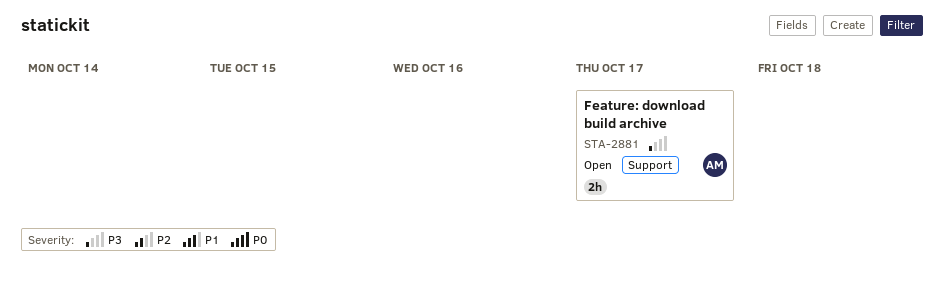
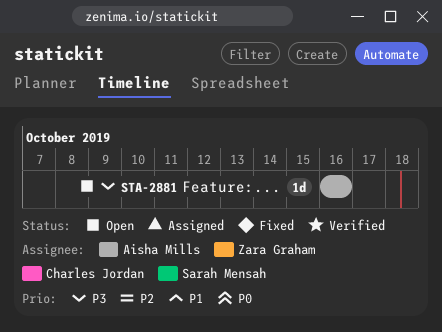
STA-2881, estimate: 2h -> 1d
STA-2881, due: Oct 17 -> Oct 16

